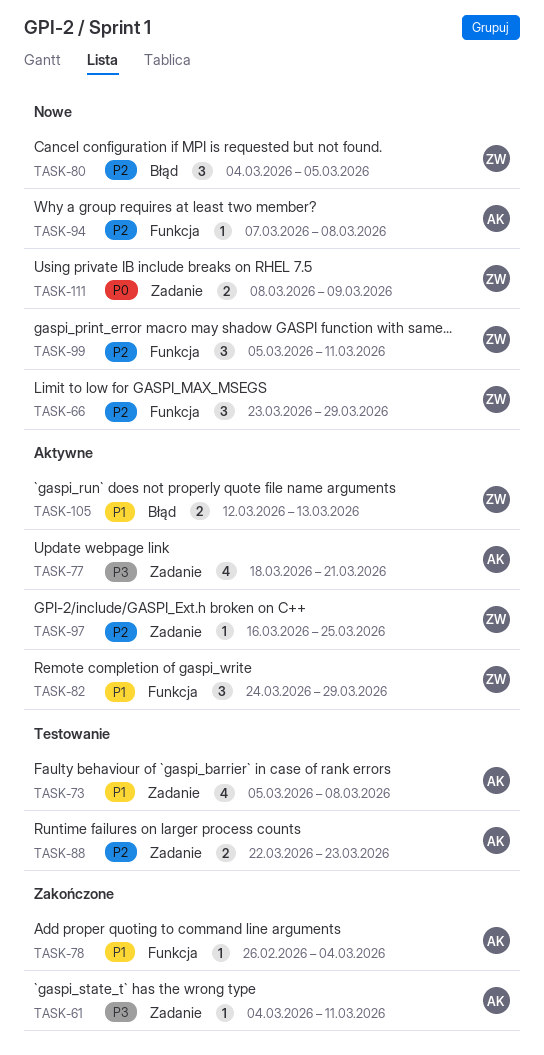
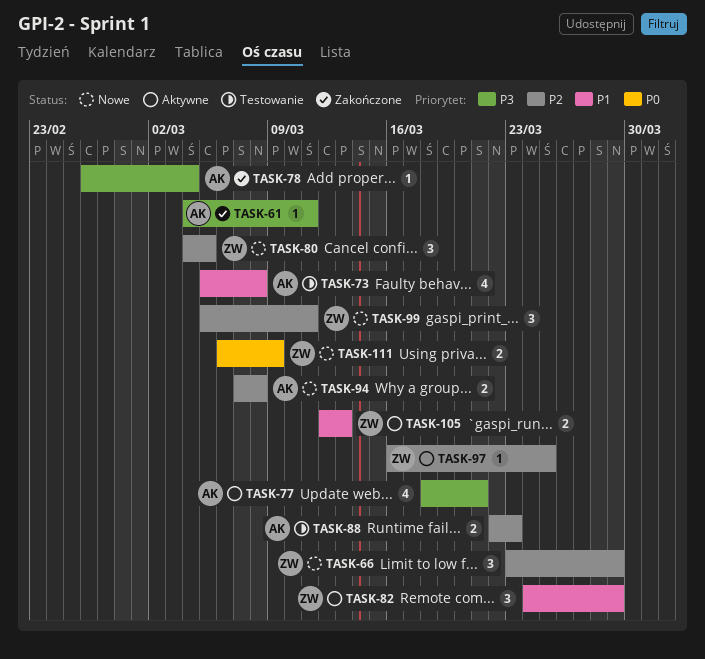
TASK-78, priority: P1 -> P3
TASK-94, estimate: 1 -> 2
TASK-111, start: Mar 8 -> Mar 6

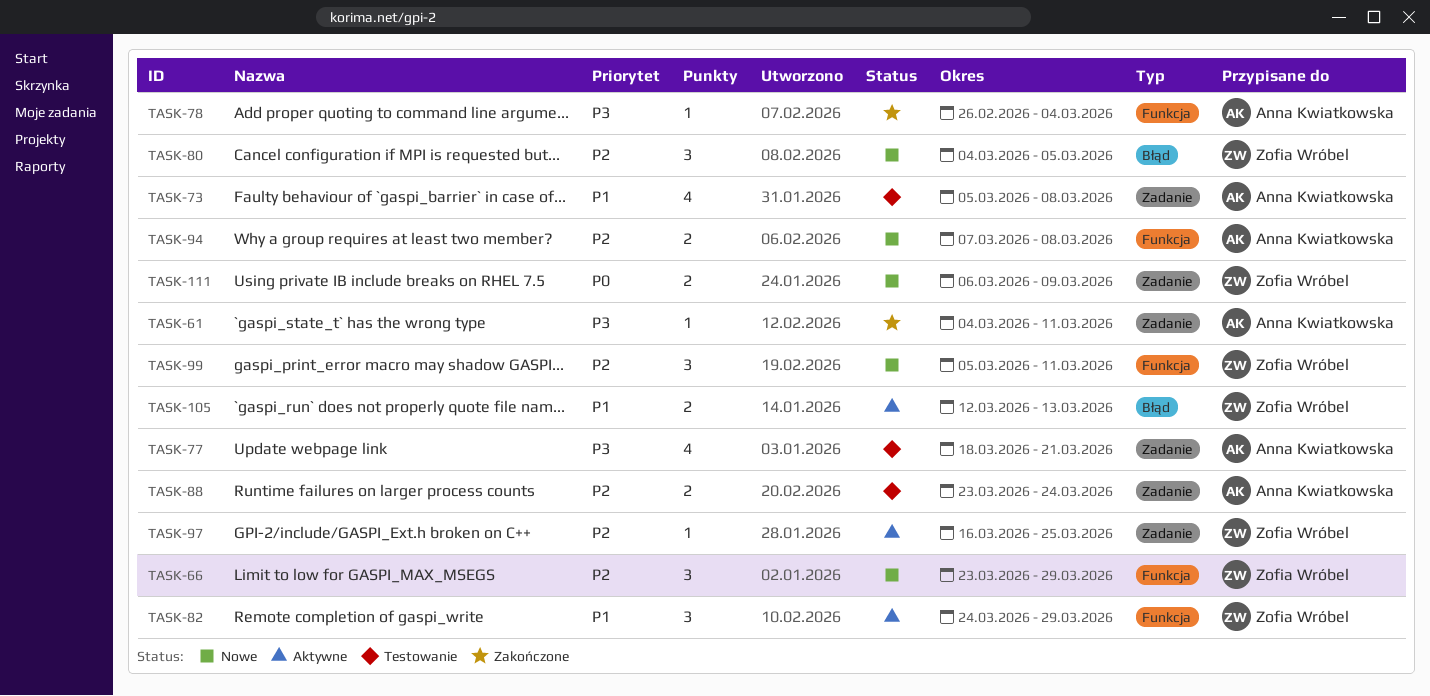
TASK-77, status: Aktywne -> Testowanie
TASK-88, start: Mar 22 -> Mar 23
TASK-88, due: Mar 23 -> Mar 24

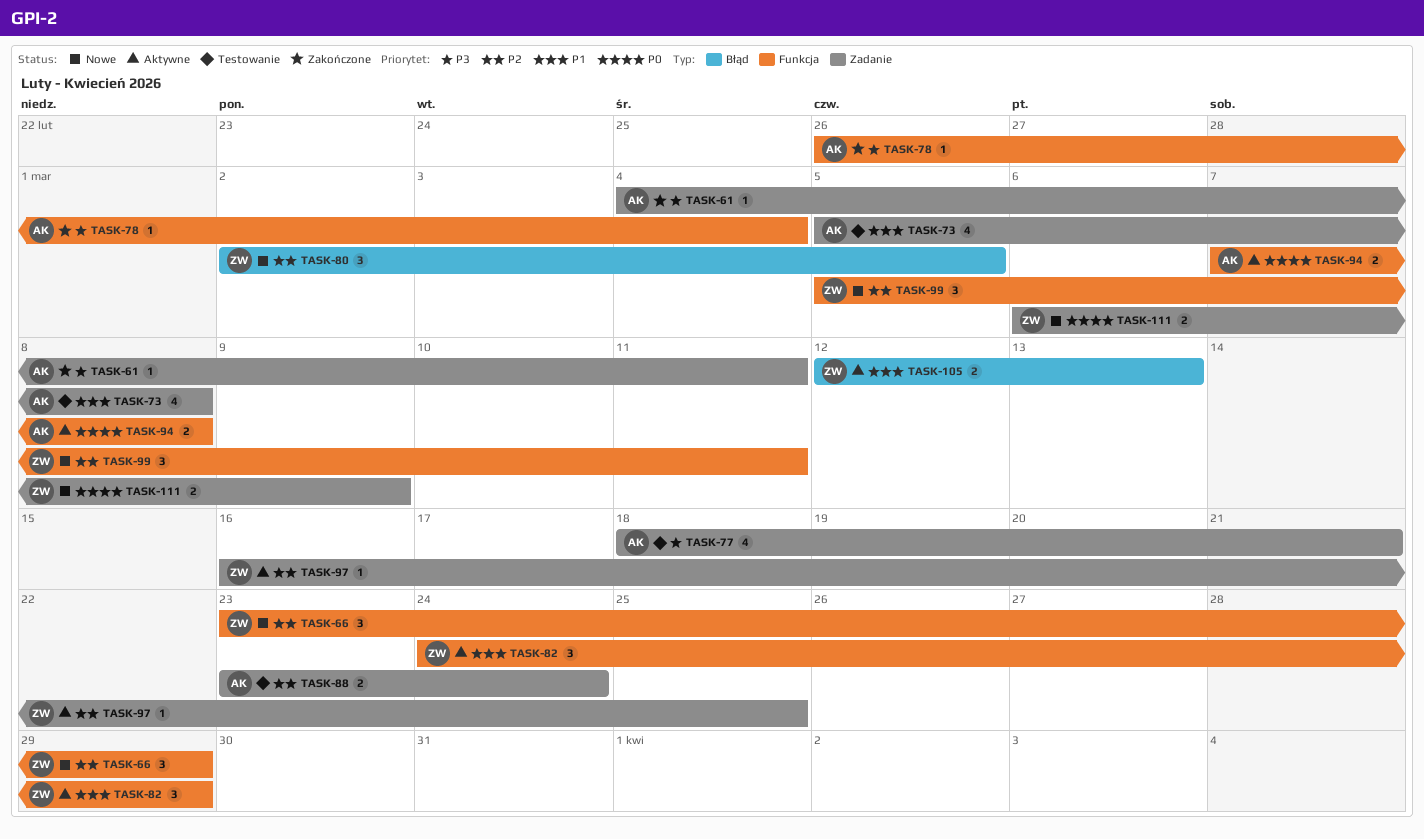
TASK-80, start: Mar 4 -> Mar 2
TASK-94, status: Nowe -> Aktywne
TASK-94, priority: P2 -> P0

